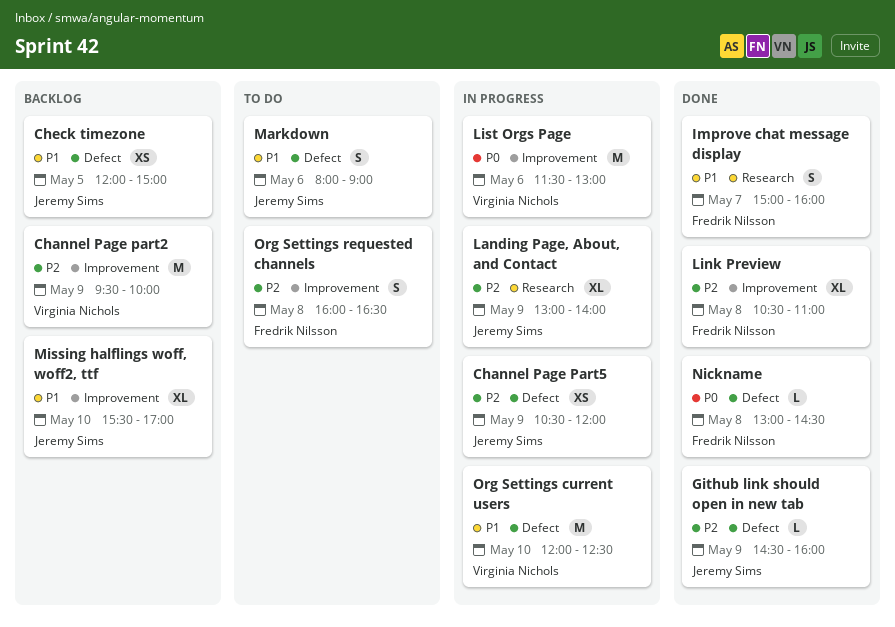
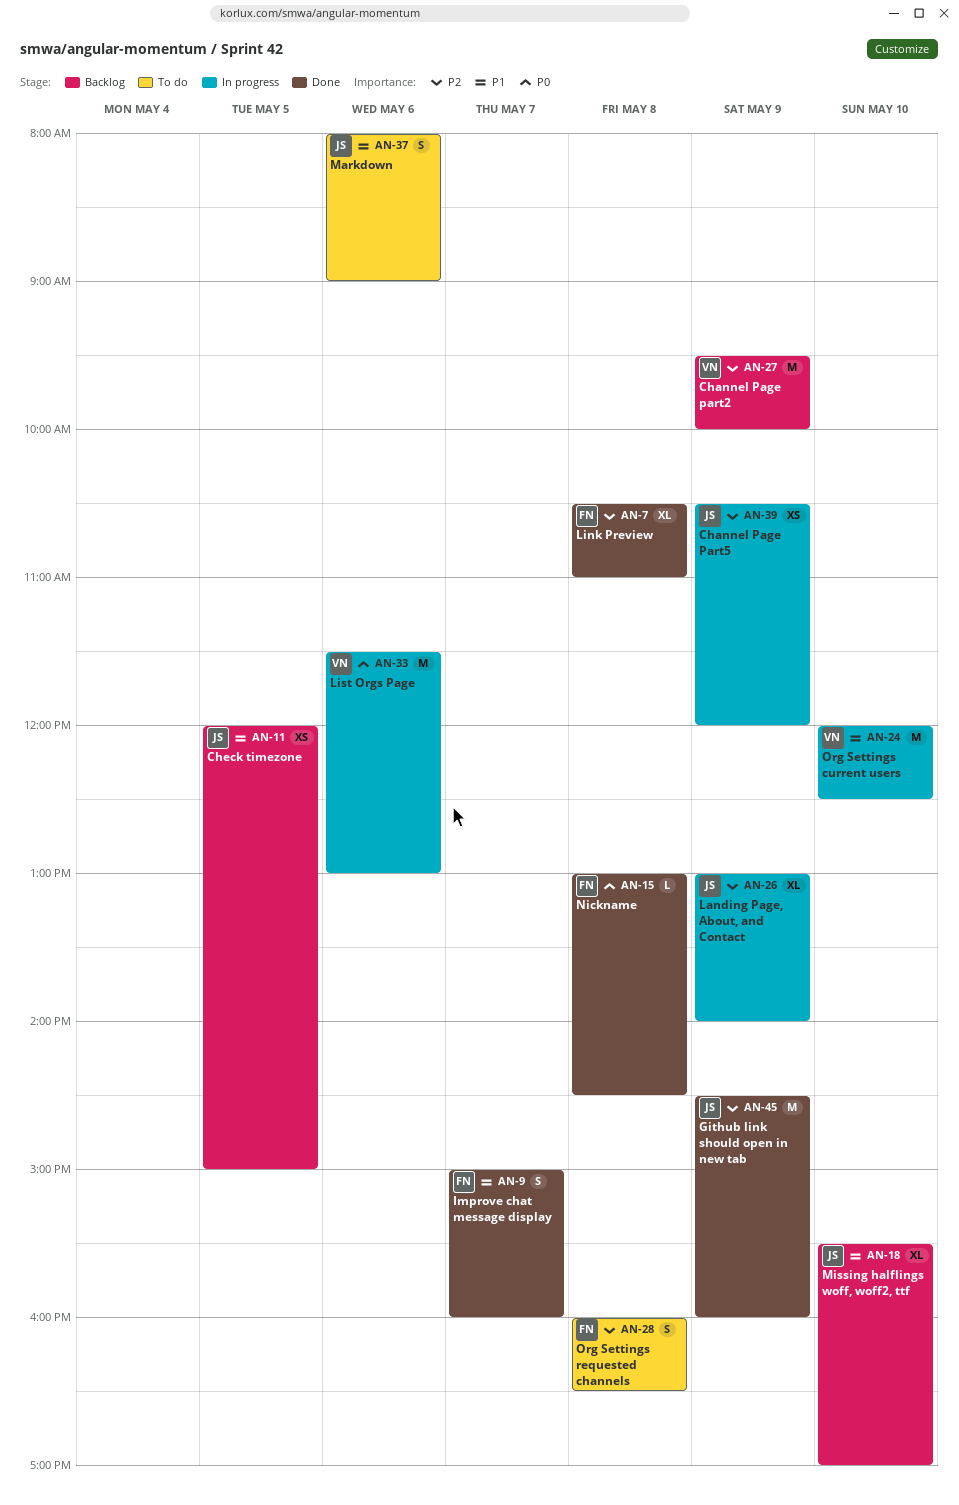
Github link should open in new tab, estimate: L -> M

